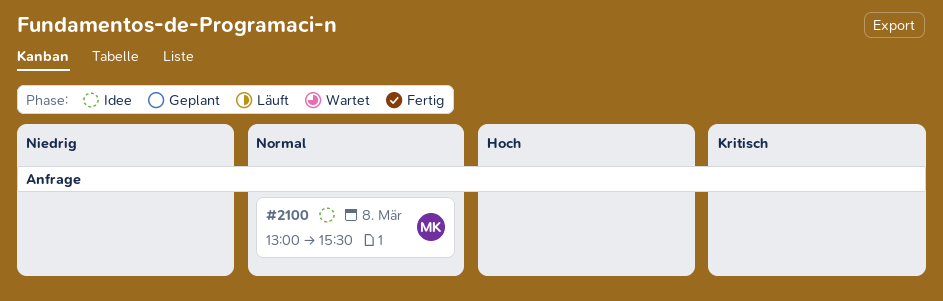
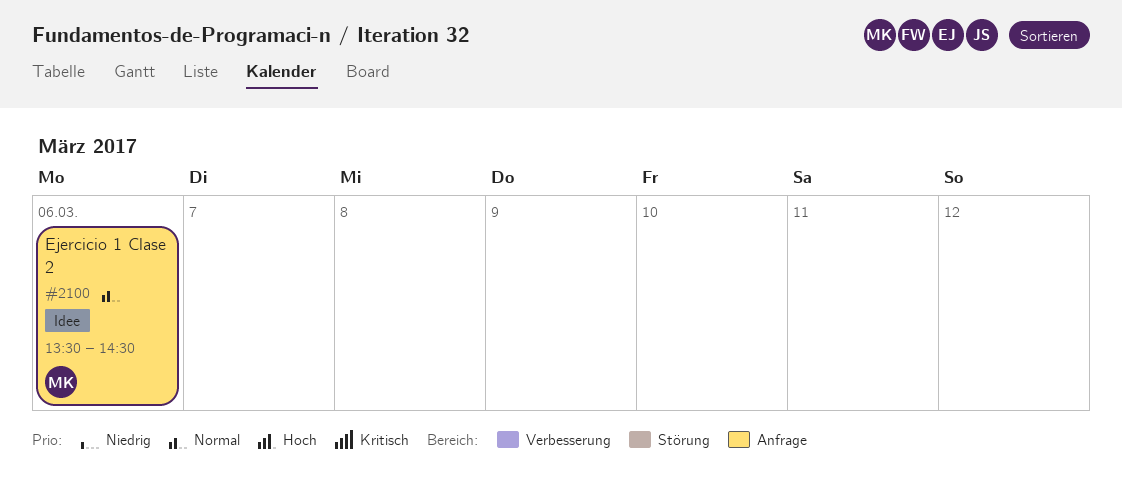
#2100, day: Mar 8 -> Mar 6
#2100, begins: 13:00 -> 13:30
#2100, ends: 15:30 -> 14:30

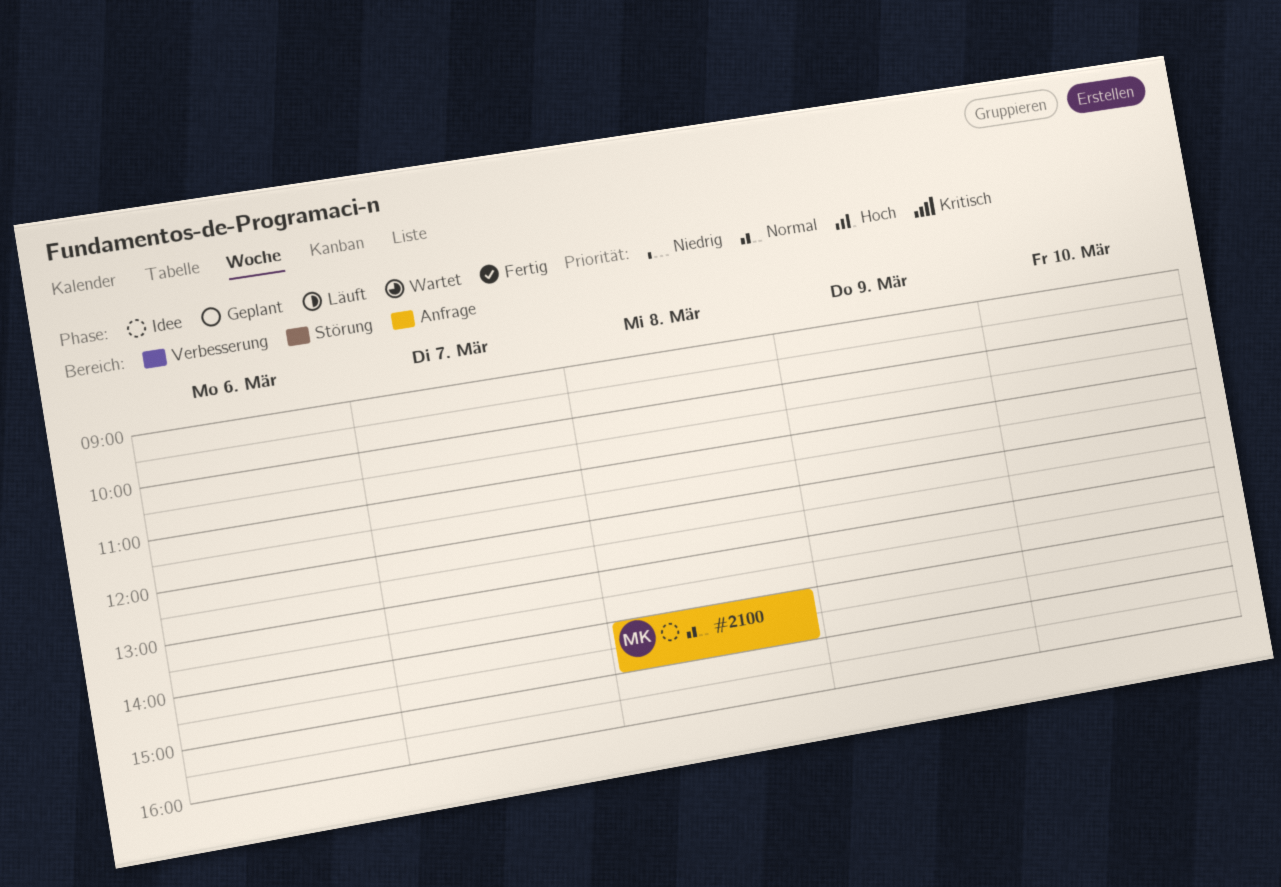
#2100, day: Mar 6 -> Mar 8
#2100, begins: 13:30 -> 14:00
#2100, ends: 14:30 -> 15:00

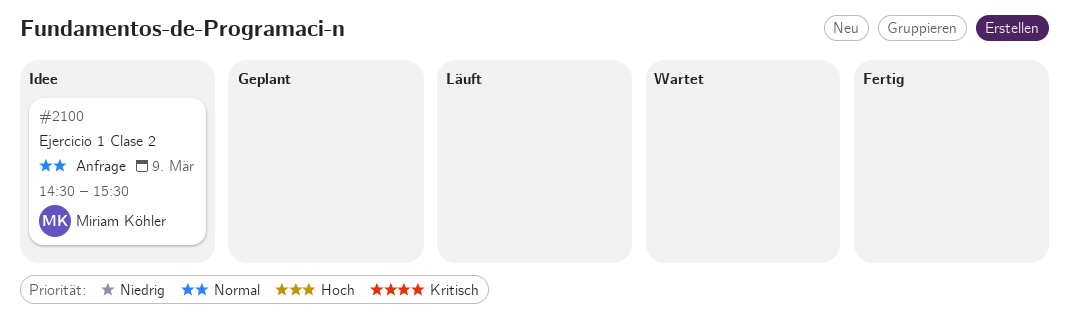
#2100, day: Mar 8 -> Mar 9
#2100, begins: 14:00 -> 14:30
#2100, ends: 15:00 -> 15:30

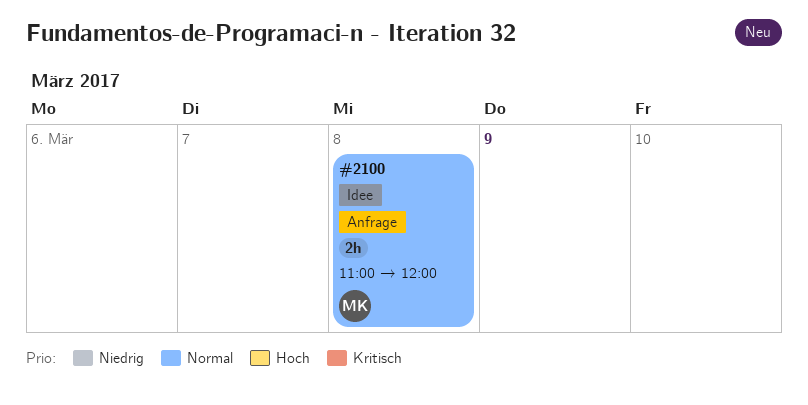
#2100, day: Mar 9 -> Mar 8
#2100, begins: 14:30 -> 11:00
#2100, ends: 15:30 -> 12:00

